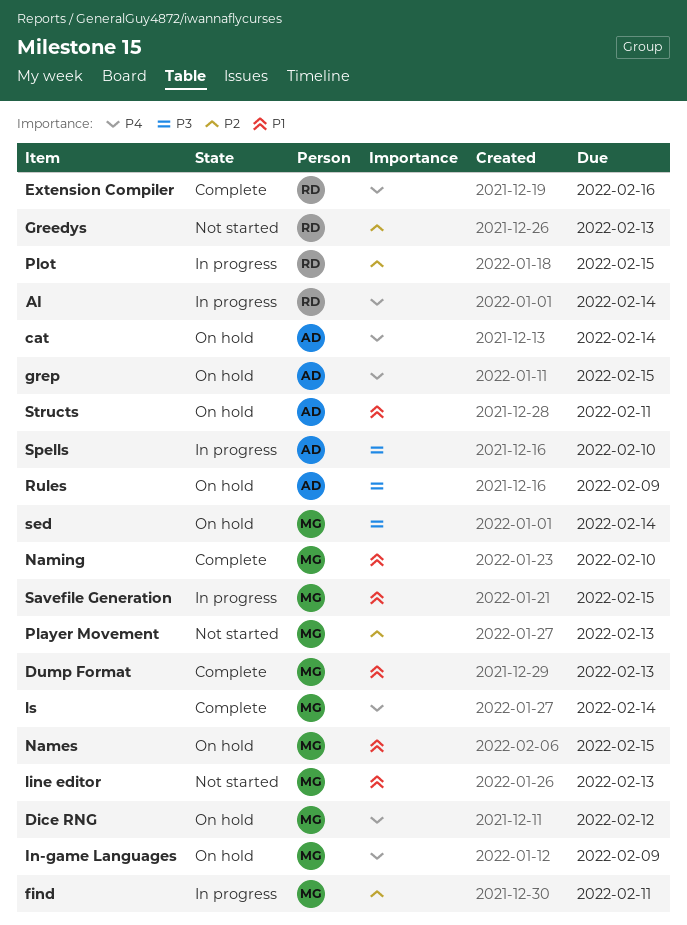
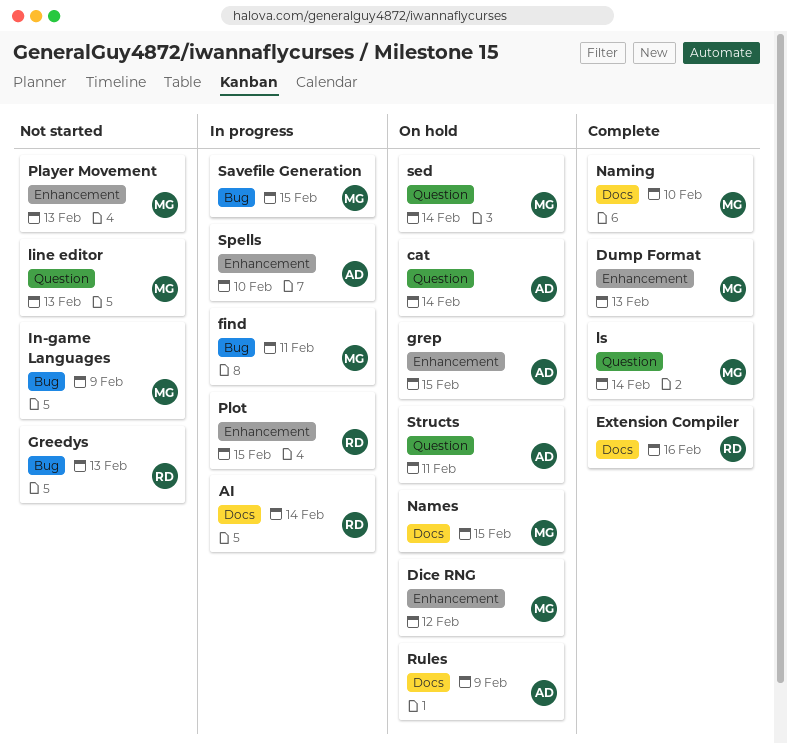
In-game Languages, status: On hold -> Not started

